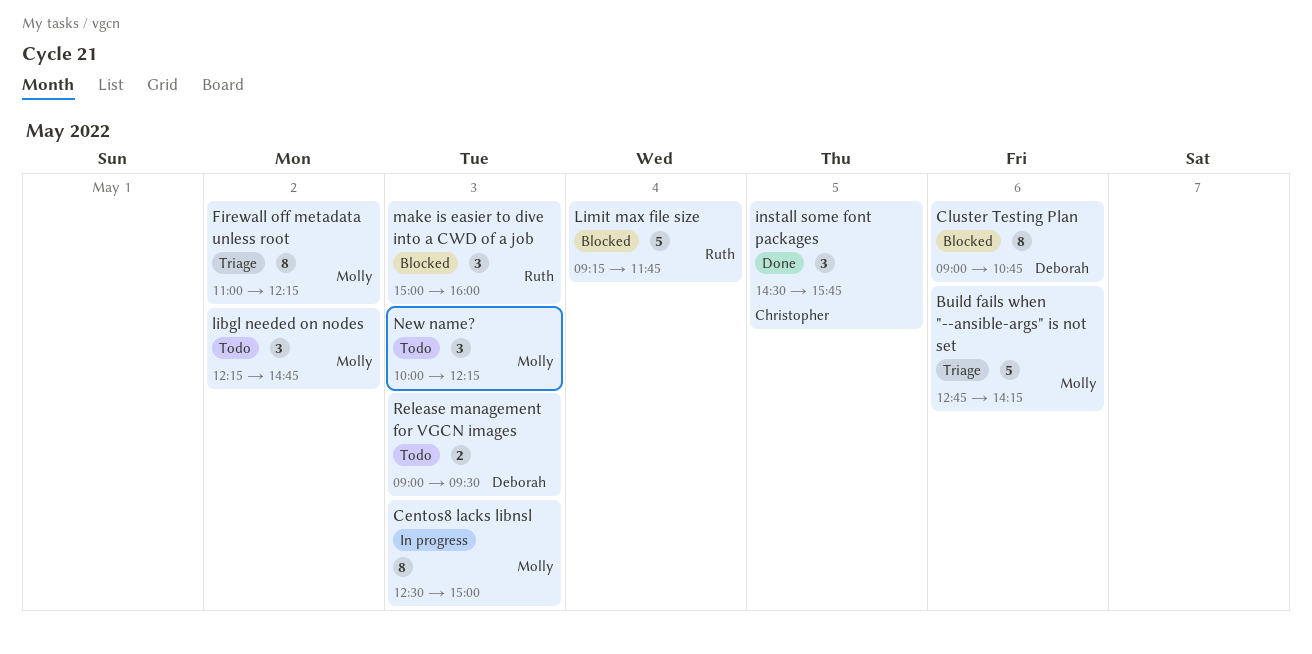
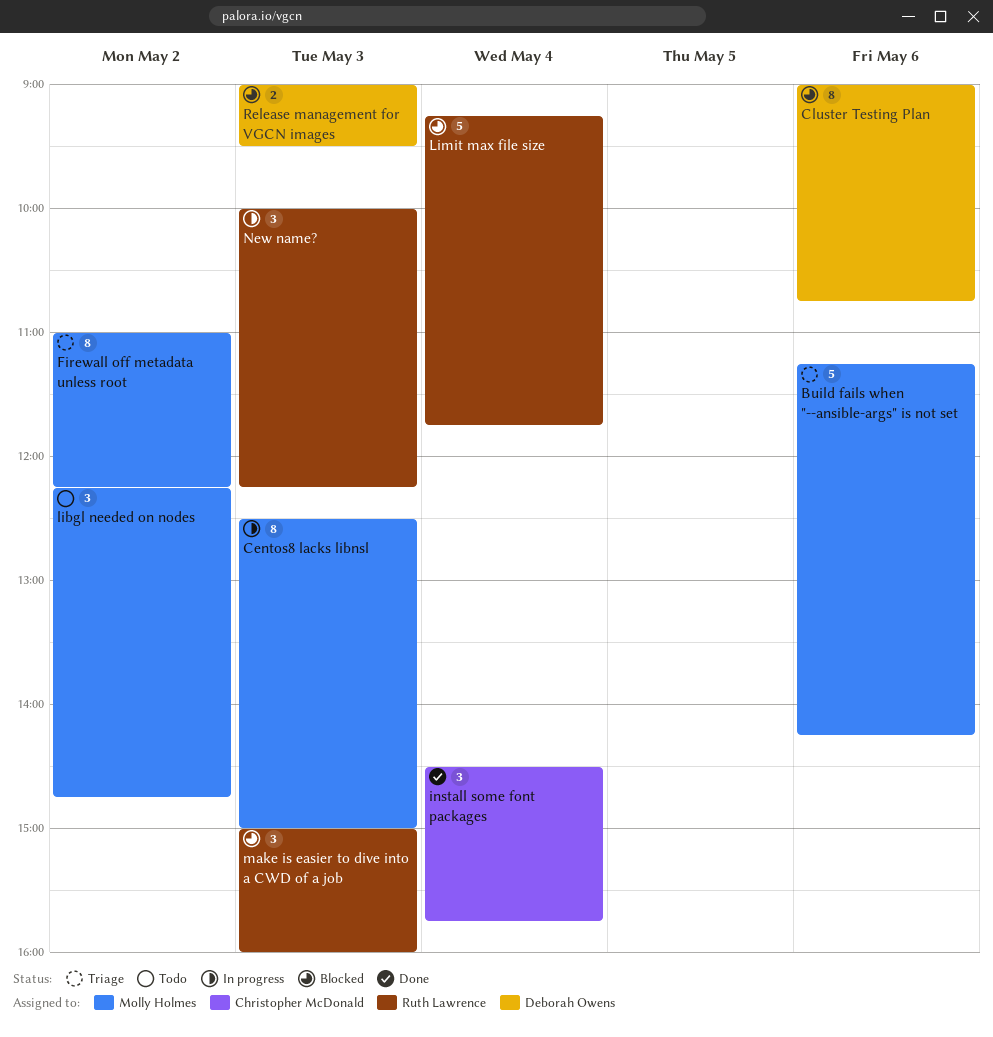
Build fails when "--ansible-args" is not set, begins: 12:45 -> 11:15
install some font packages, day: May 5 -> May 4
New name?, status: Todo -> In progress
New name?, owner: Molly Holmes -> Ruth Lawrence
Release management for VGCN images, status: Todo -> Blocked

